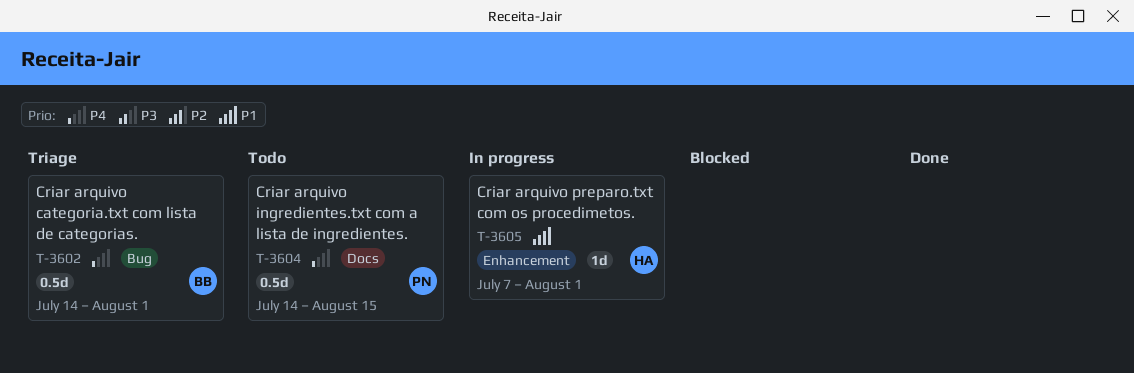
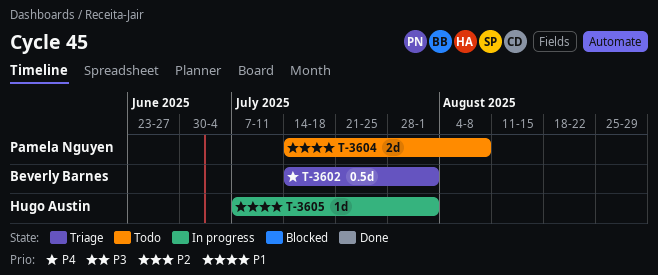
T-3604, priority: P4 -> P1
T-3604, estimate: 0.5d -> 2d
T-3604, due: Aug 15 -> Aug 8

